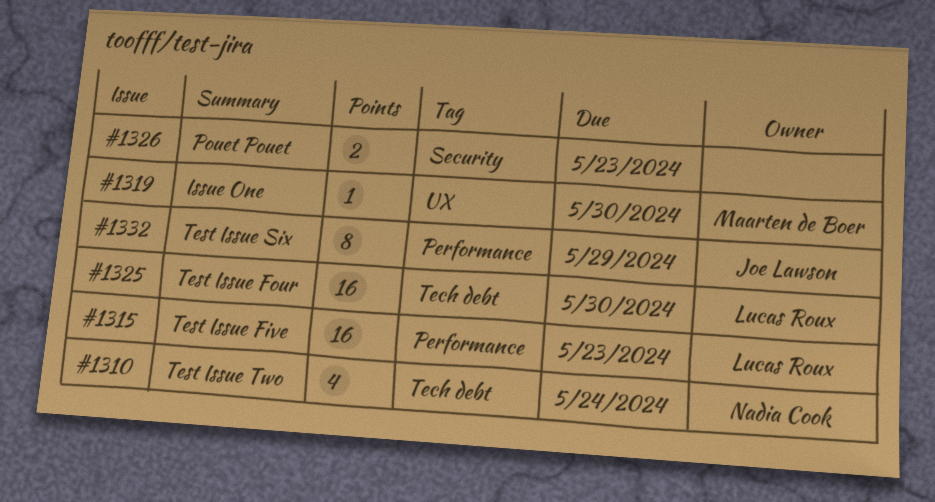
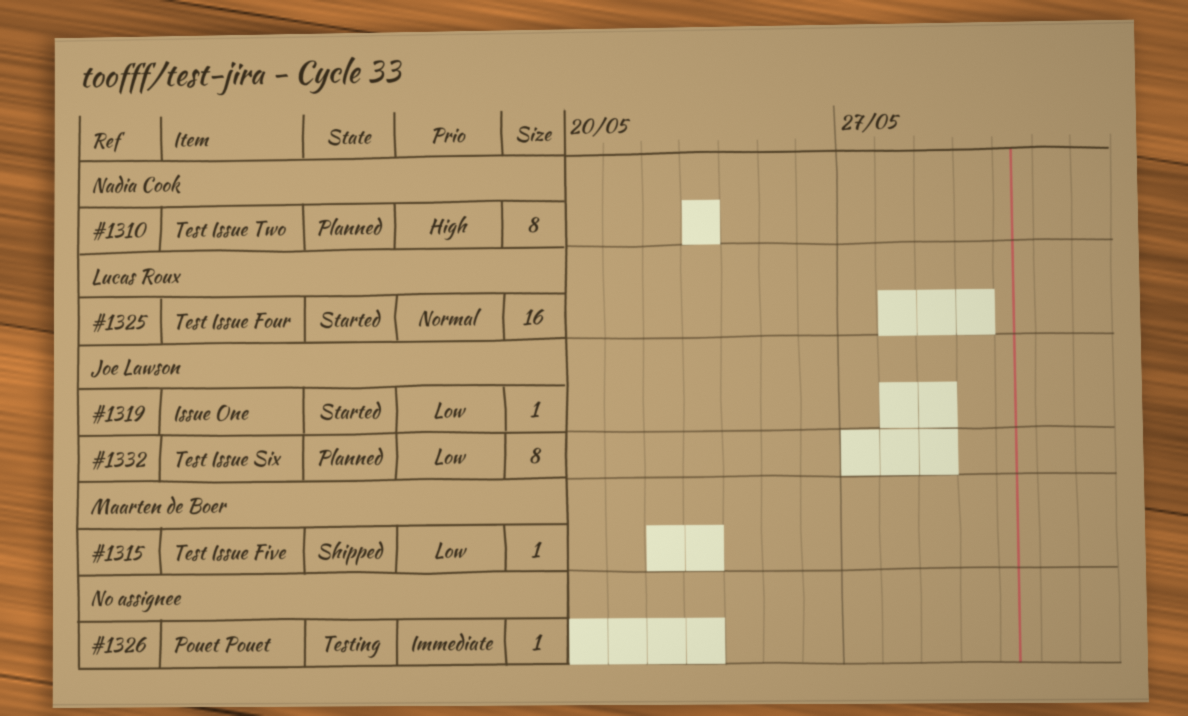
#1310, estimate: 4 -> 8
#1310, due: May 24 -> May 23
#1315, owner: Lucas Roux -> Maarten de Boer
#1315, estimate: 16 -> 1
#1319, owner: Maarten de Boer -> Joe Lawson
#1319, due: May 30 -> May 29
#1326, estimate: 2 -> 1

